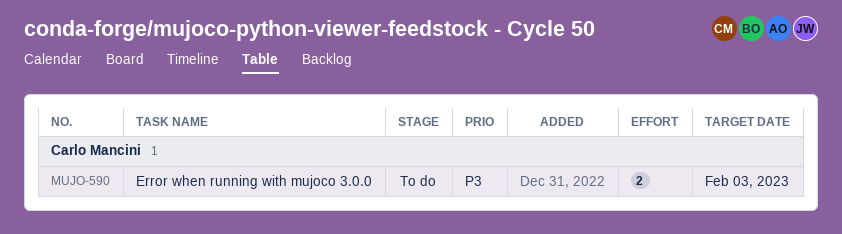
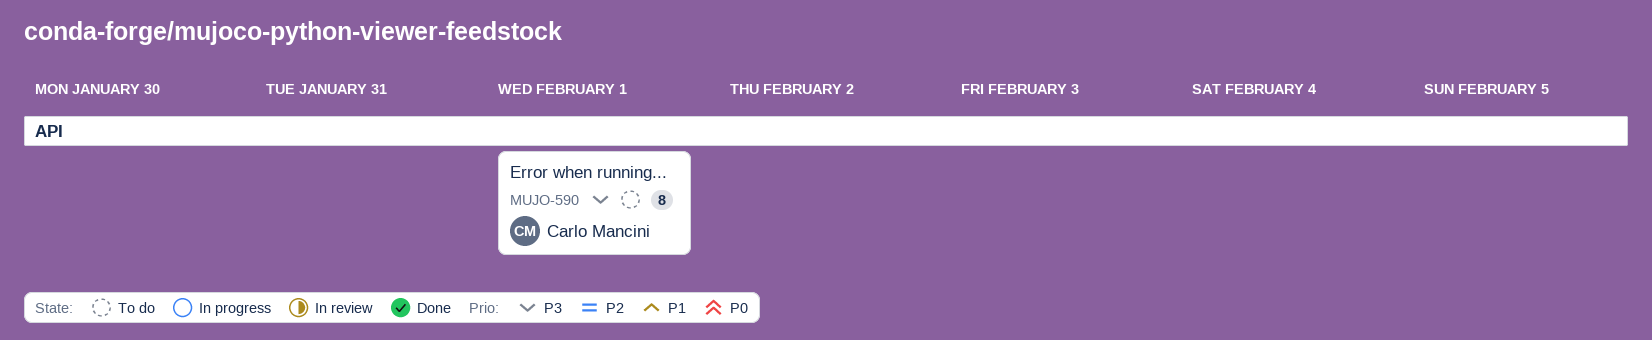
MUJO-590, estimate: 2 -> 8
MUJO-590, due: Feb 3 -> Feb 1

